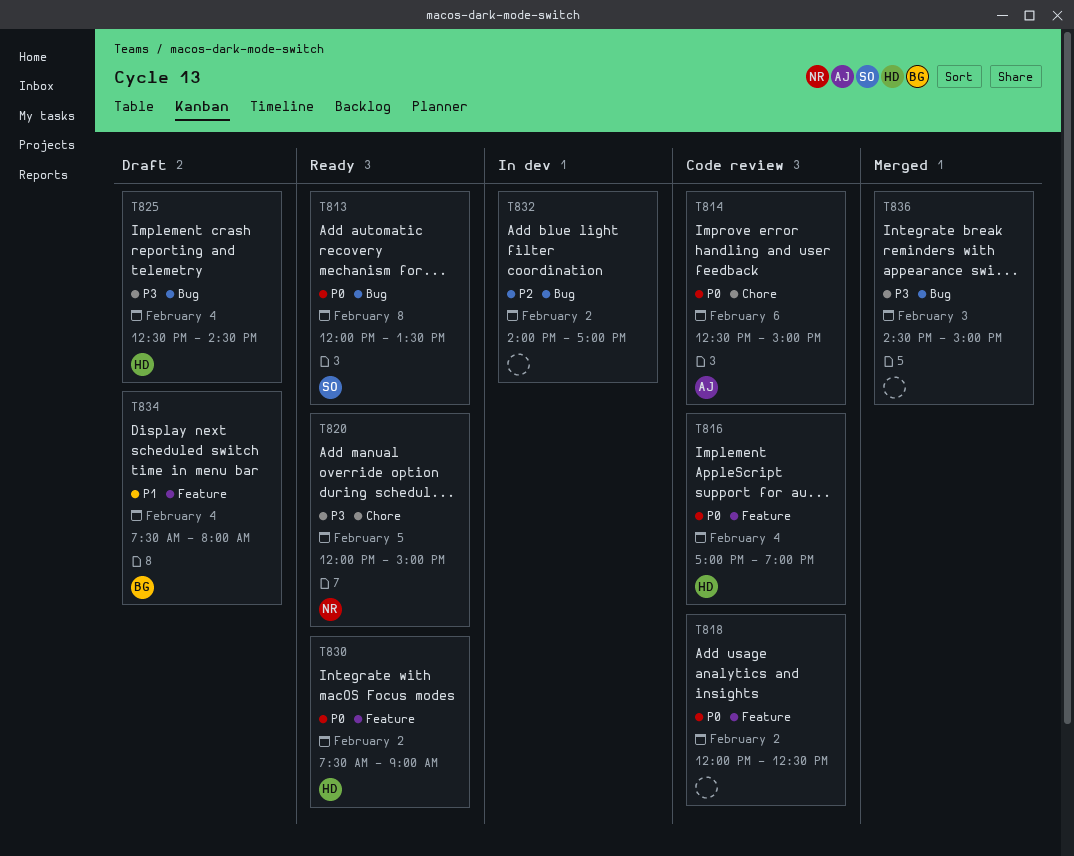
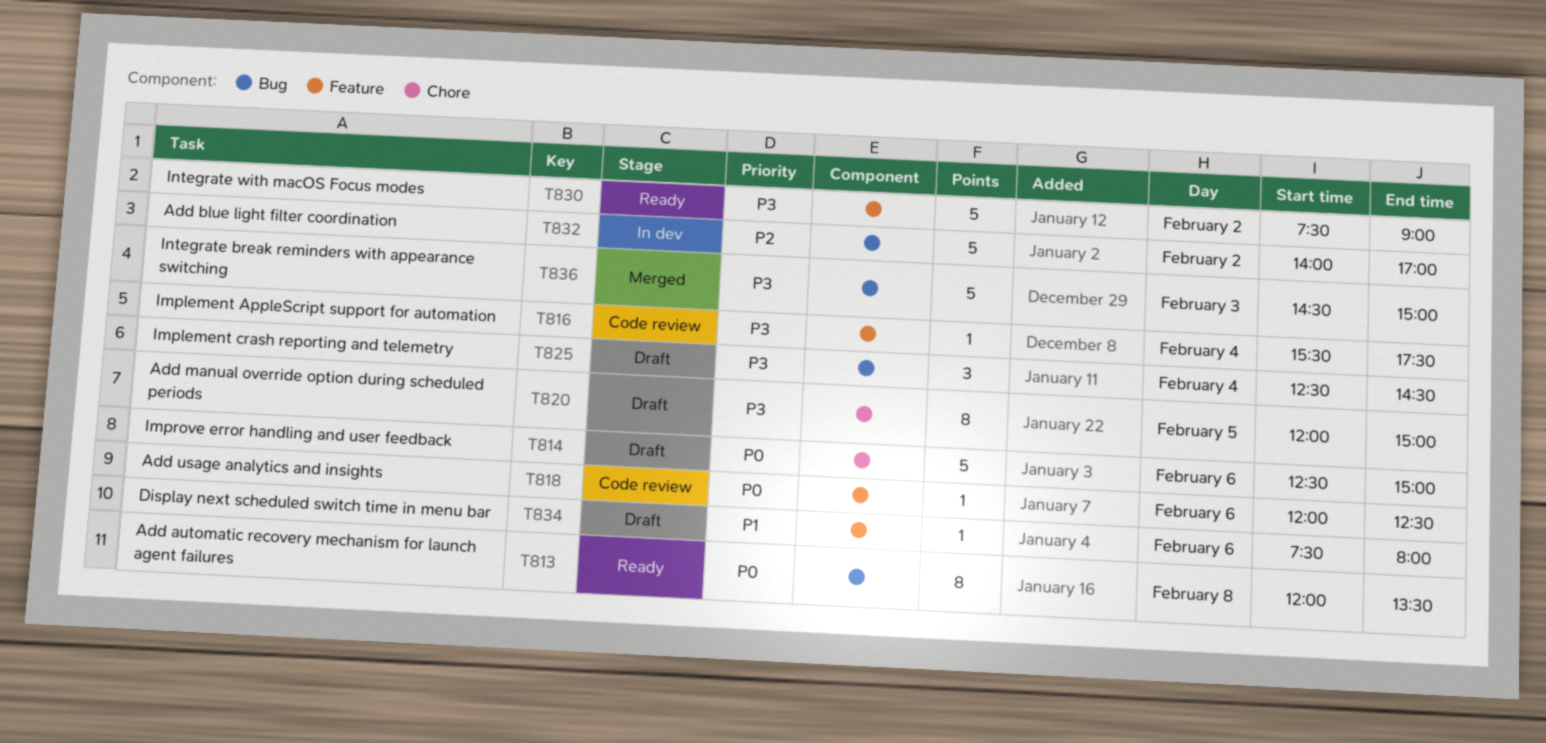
T814, status: Code review -> Draft
T816, priority: P0 -> P3
T816, begins: 17:00 -> 15:30
T816, ends: 19:00 -> 17:30
T818, day: Feb 2 -> Feb 6
T820, status: Ready -> Draft
T830, priority: P0 -> P3
T834, day: Feb 4 -> Feb 6

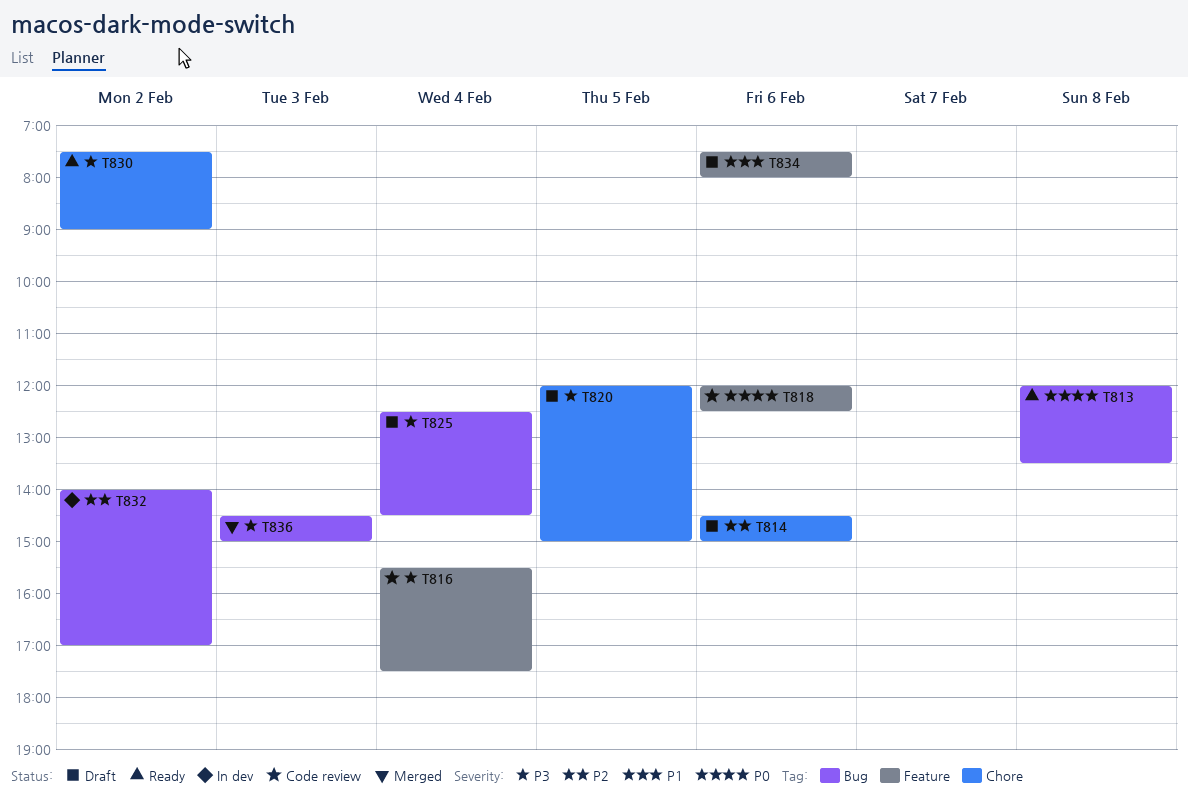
T814, priority: P0 -> P2
T814, begins: 12:30 -> 14:30
T830, label: Feature -> Chore

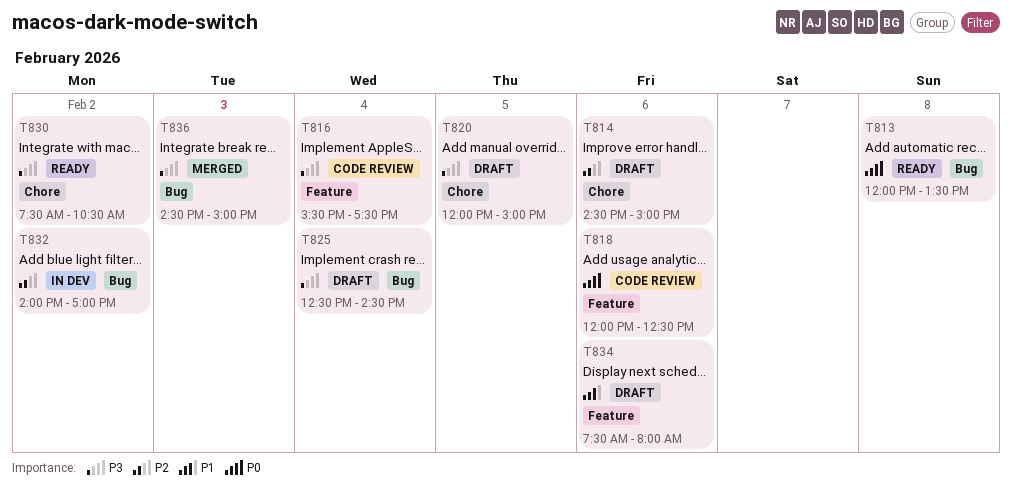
T830, ends: 09:00 -> 10:30

